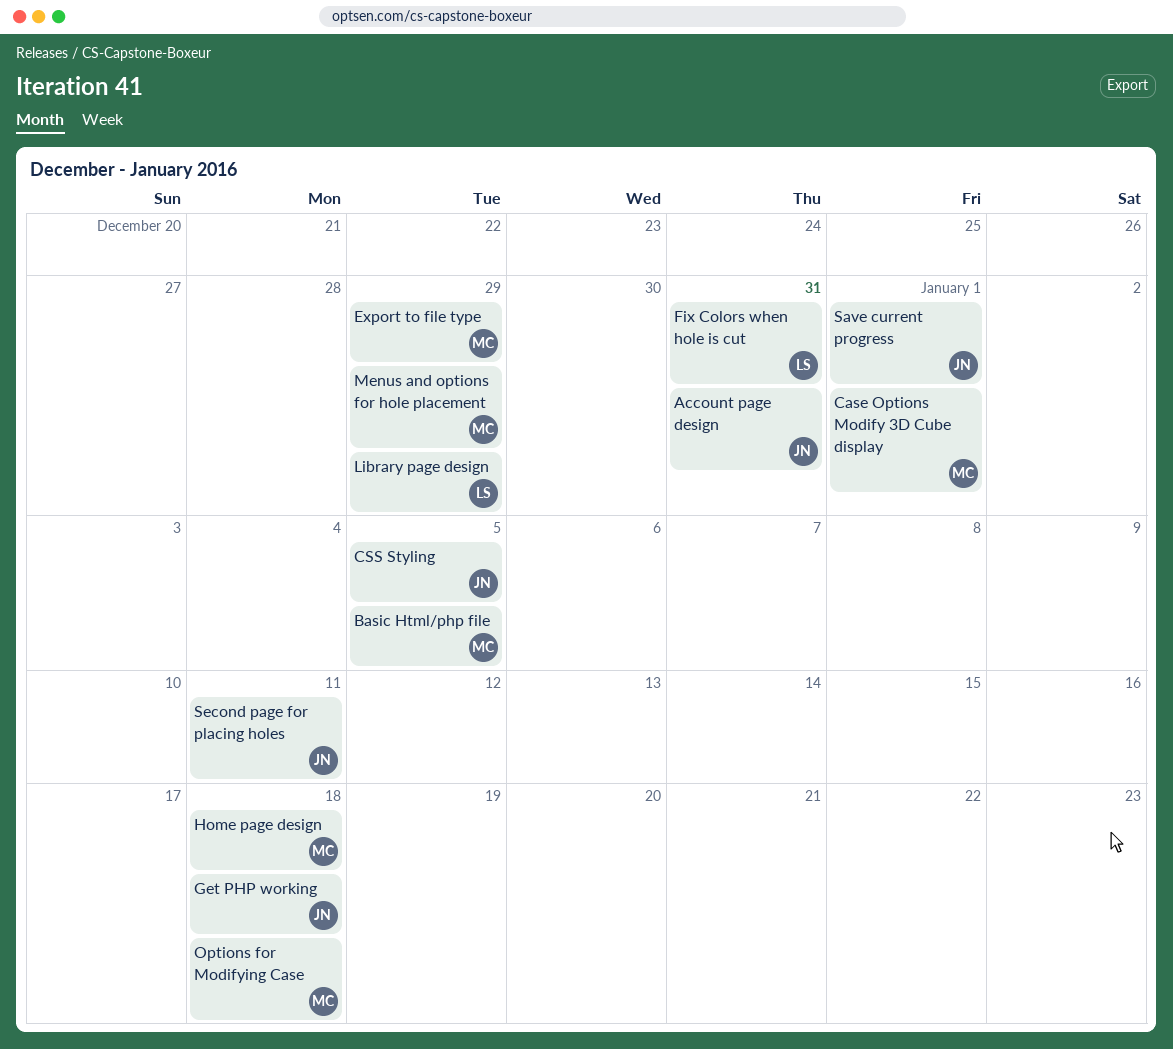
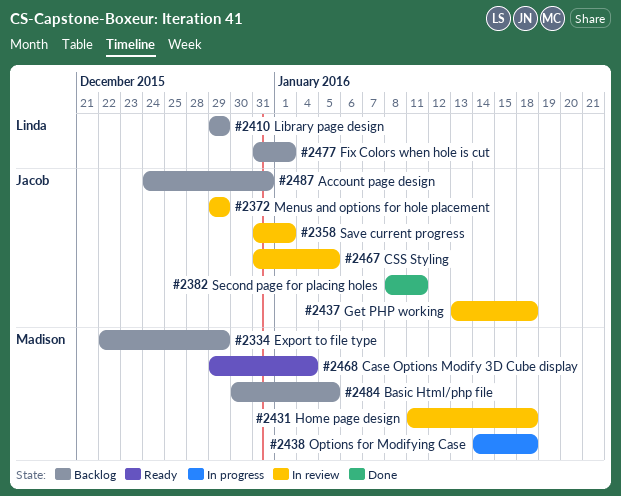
Case Options Modify 3D Cube display, due: Jan 1 -> Jan 4
Fix Colors when hole is cut, due: Dec 31 -> Jan 1
Menus and options for hole placement, owner: Madison -> Jacob

